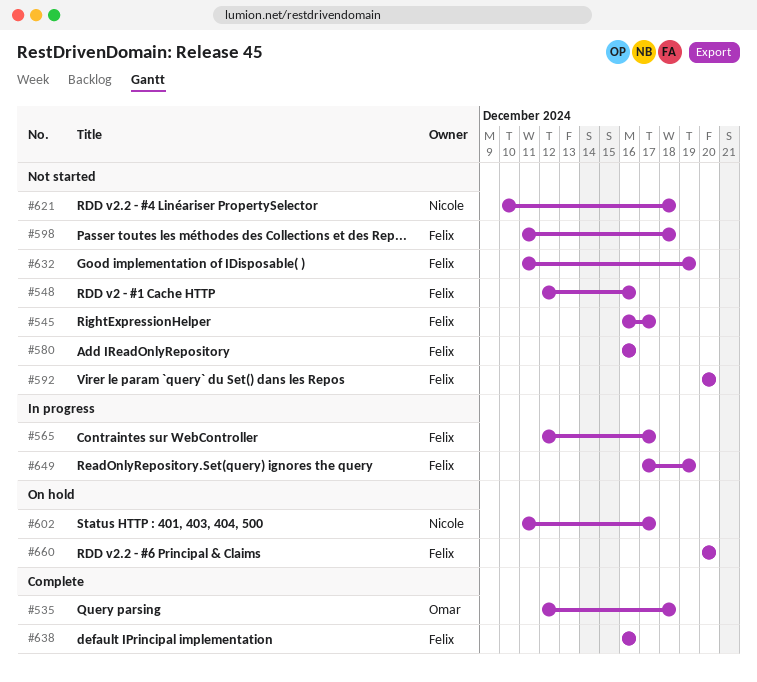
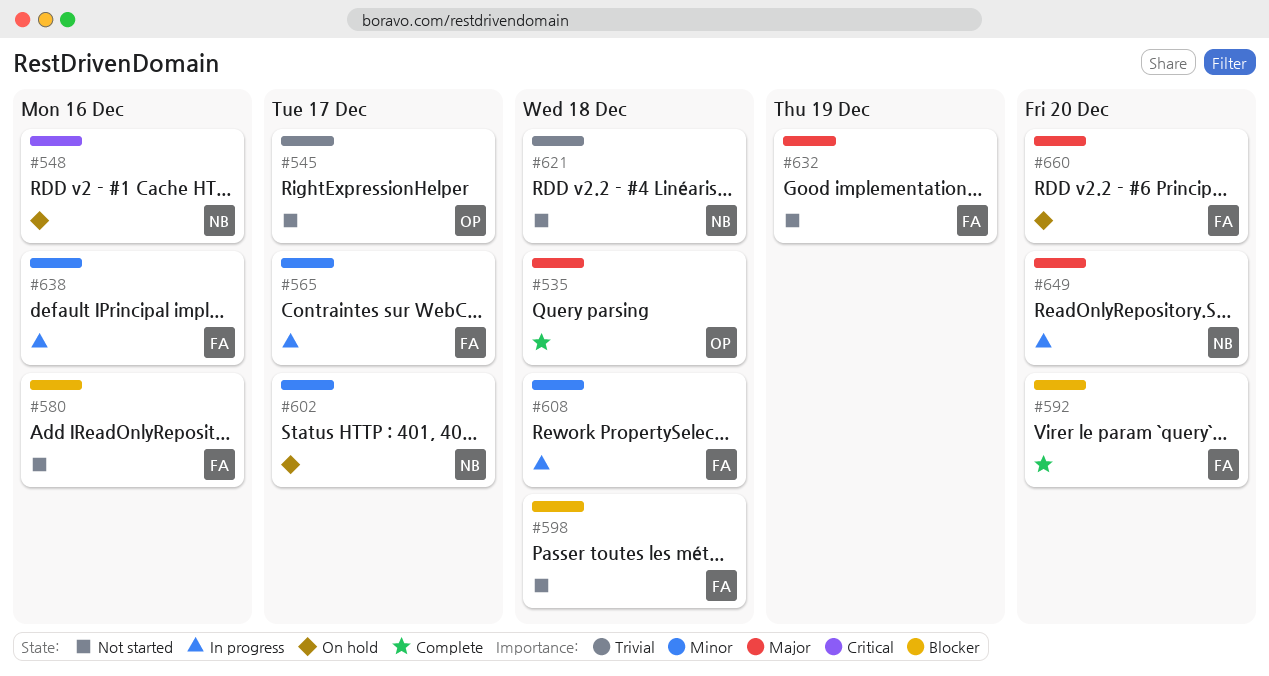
#545, owner: Felix -> Omar
#548, status: Not started -> On hold
#548, owner: Felix -> Nicole
#592, status: Not started -> Complete
#608: none -> present
#638, status: Complete -> In progress
#649, owner: Felix -> Nicole
#649, due: Dec 19 -> Dec 20

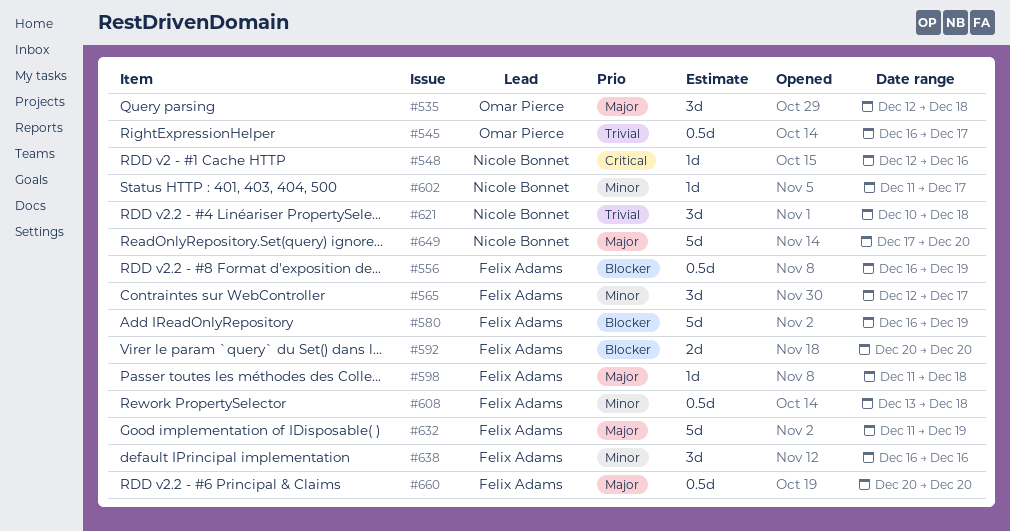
#556: none -> present
#580, due: Dec 16 -> Dec 19
#598, priority: Blocker -> Major

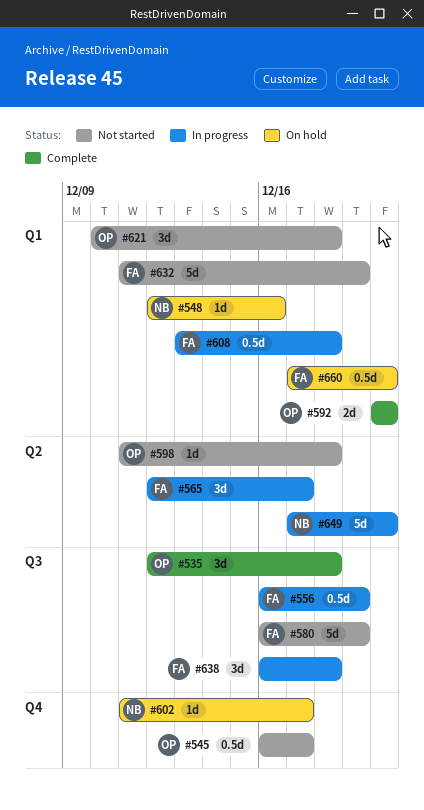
#592, owner: Felix Adams -> Omar Pierce
#598, owner: Felix Adams -> Omar Pierce
#621, owner: Nicole Bonnet -> Omar Pierce
#638, due: Dec 16 -> Dec 18
#660, start: Dec 20 -> Dec 17

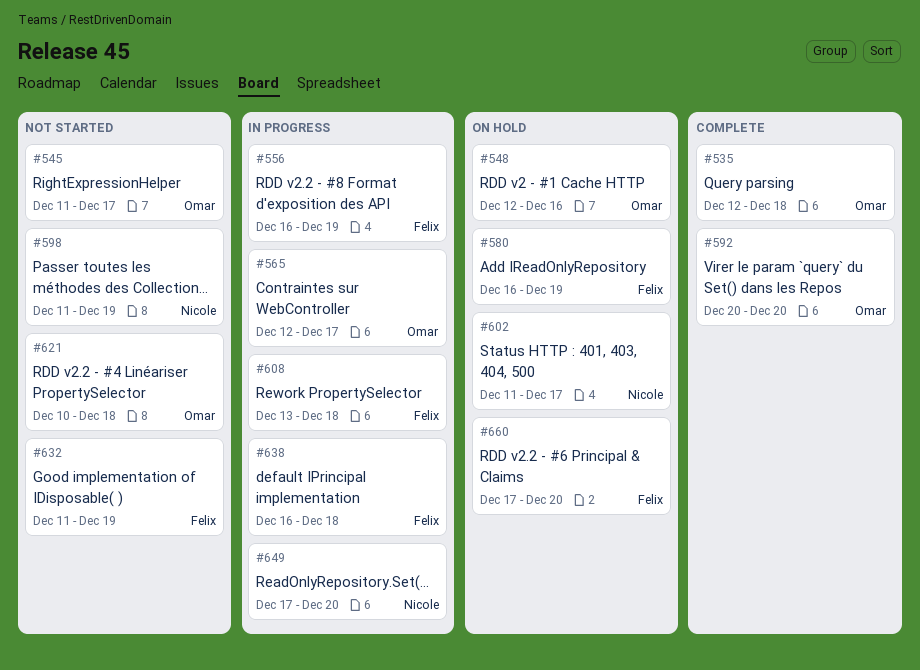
#545, start: Dec 16 -> Dec 11
#548, owner: Nicole -> Omar
#565, owner: Felix -> Omar
#580, status: Not started -> On hold
#598, owner: Omar -> Nicole
#598, due: Dec 18 -> Dec 19

